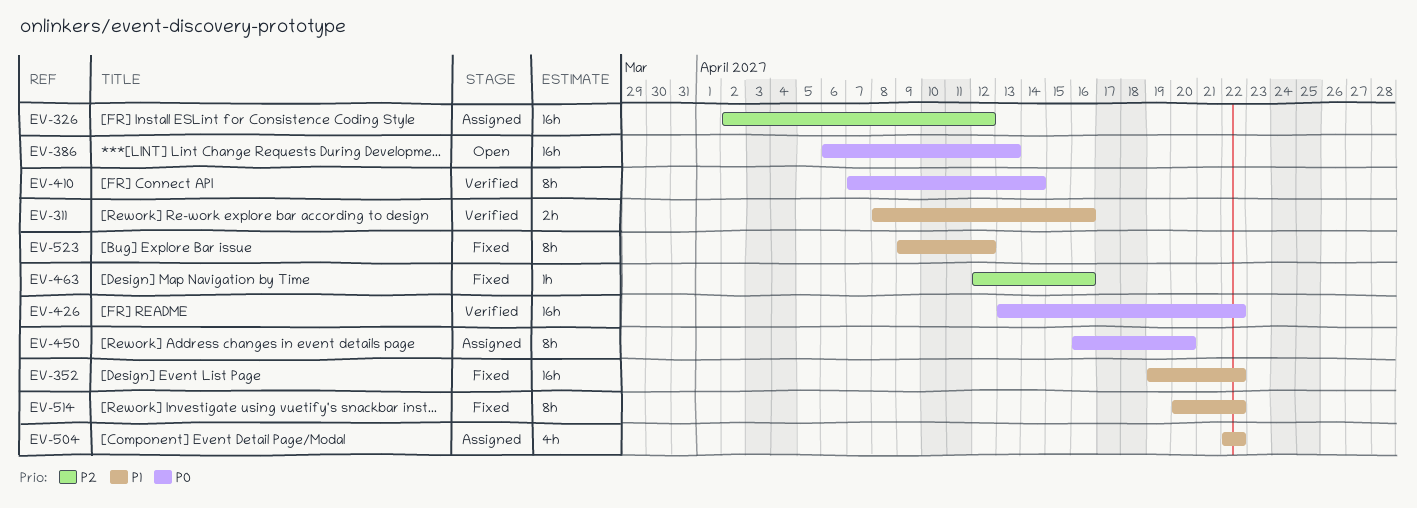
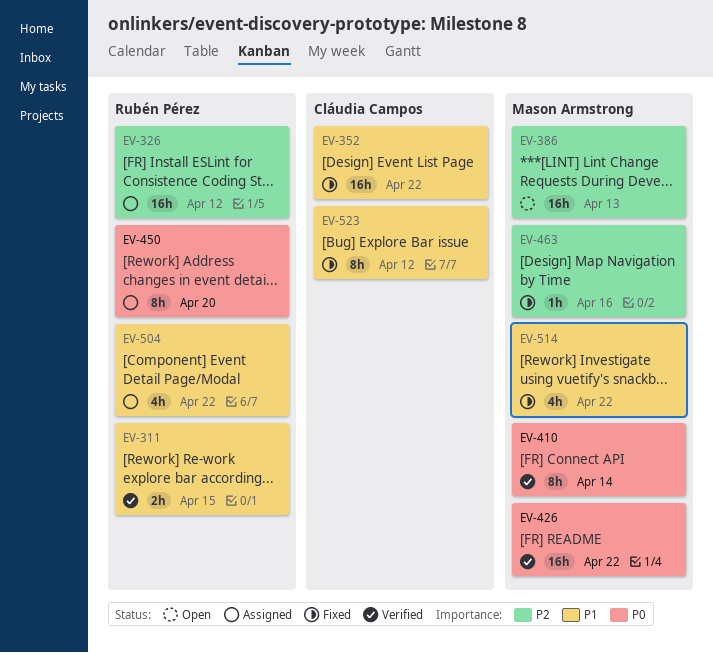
EV-311, due: Apr 16 -> Apr 15
EV-386, priority: P0 -> P2
EV-514, estimate: 8h -> 4h

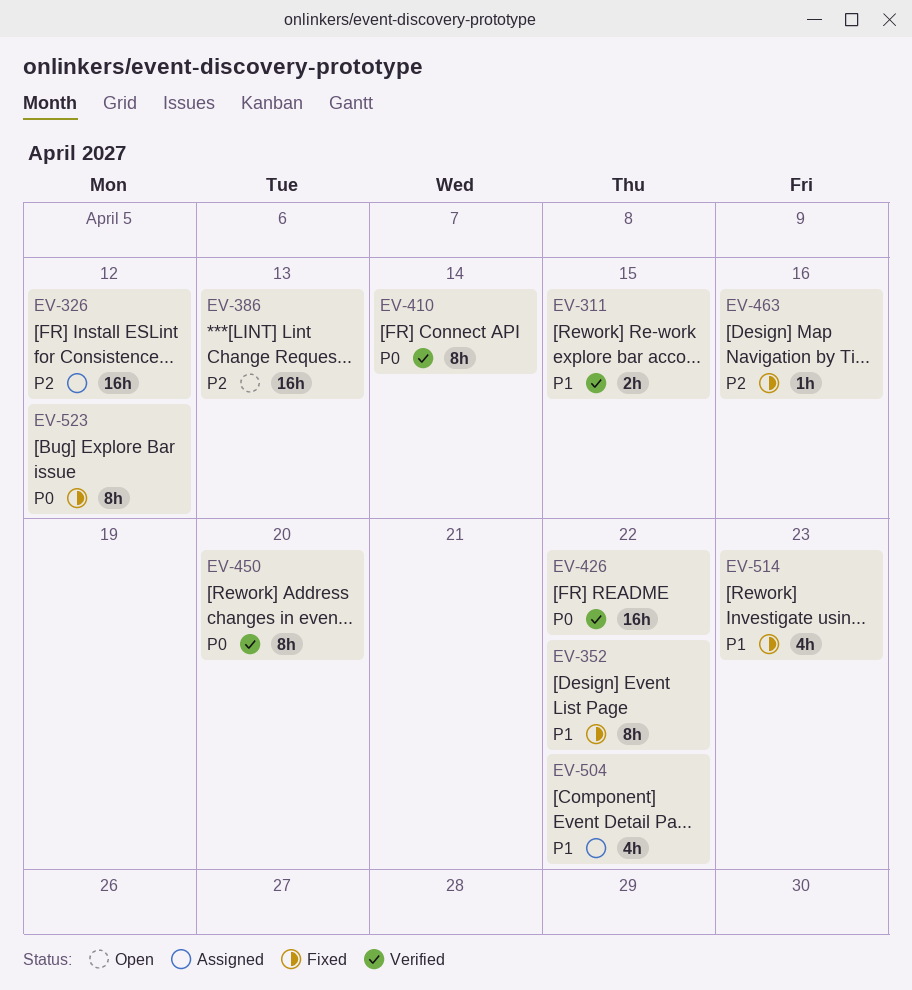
EV-352, estimate: 16h -> 8h
EV-450, status: Assigned -> Verified
EV-514, due: Apr 22 -> Apr 23
EV-523, priority: P1 -> P0

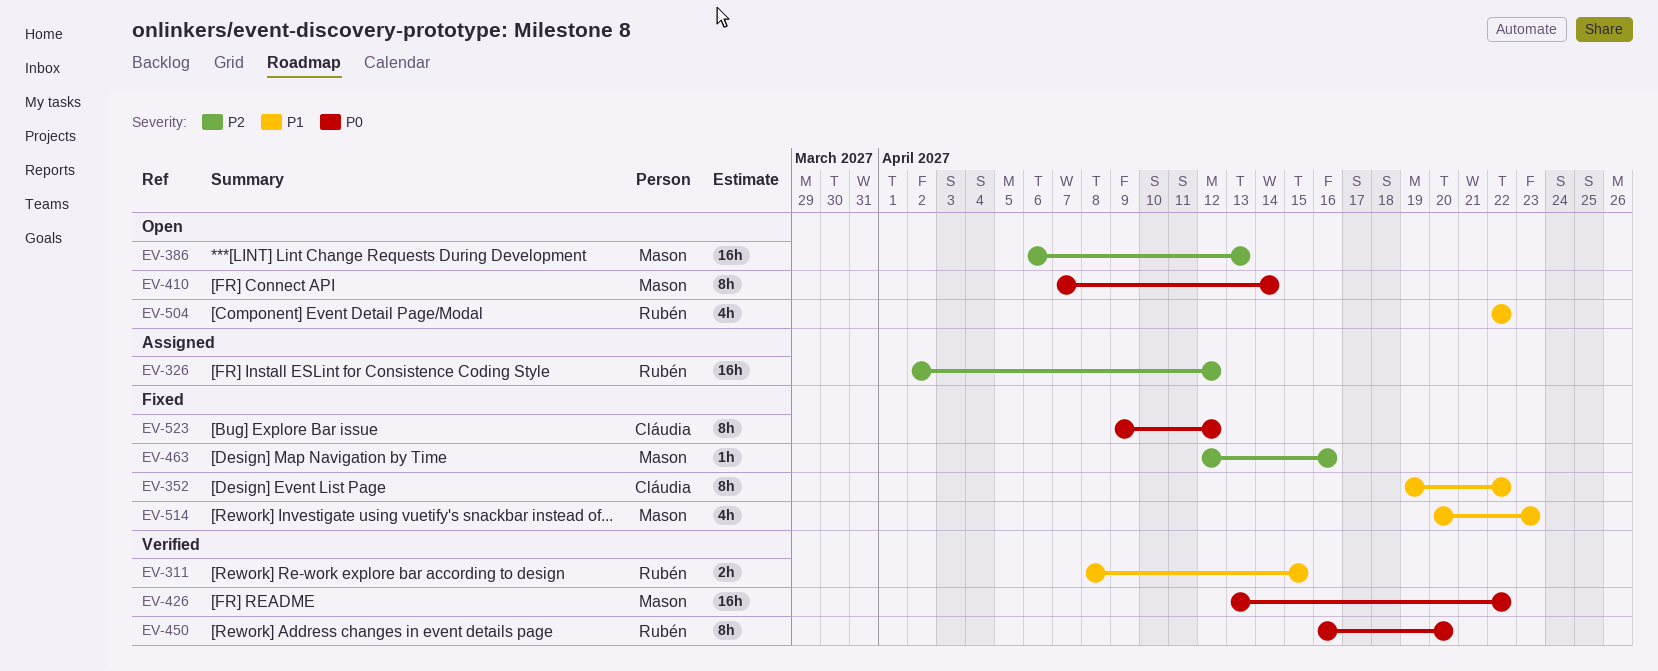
EV-410, status: Verified -> Open
EV-504, status: Assigned -> Open

